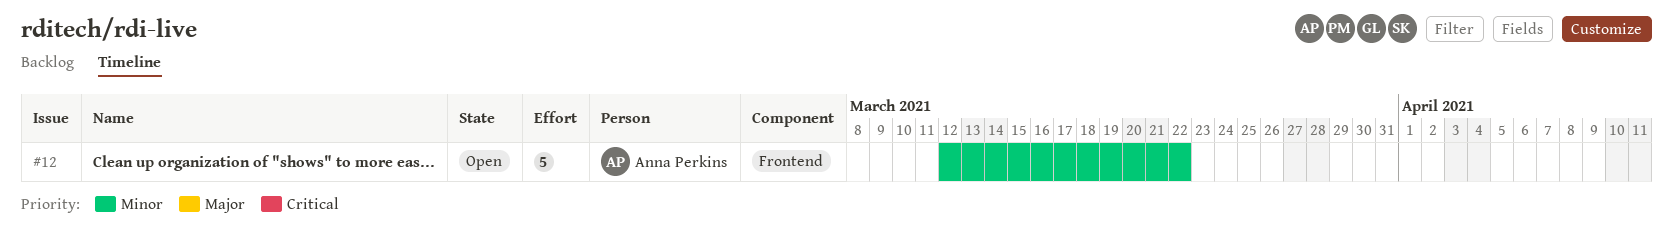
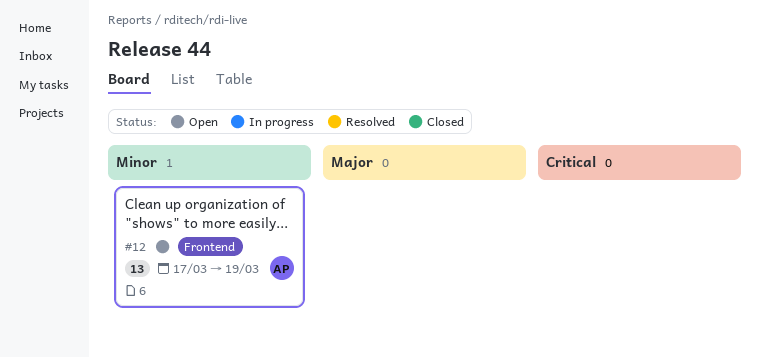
#12, estimate: 5 -> 13
#12, start: Mar 12 -> Mar 17
#12, due: Mar 22 -> Mar 19

